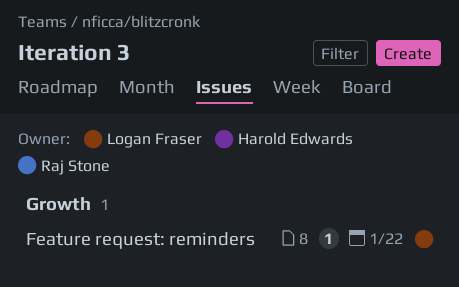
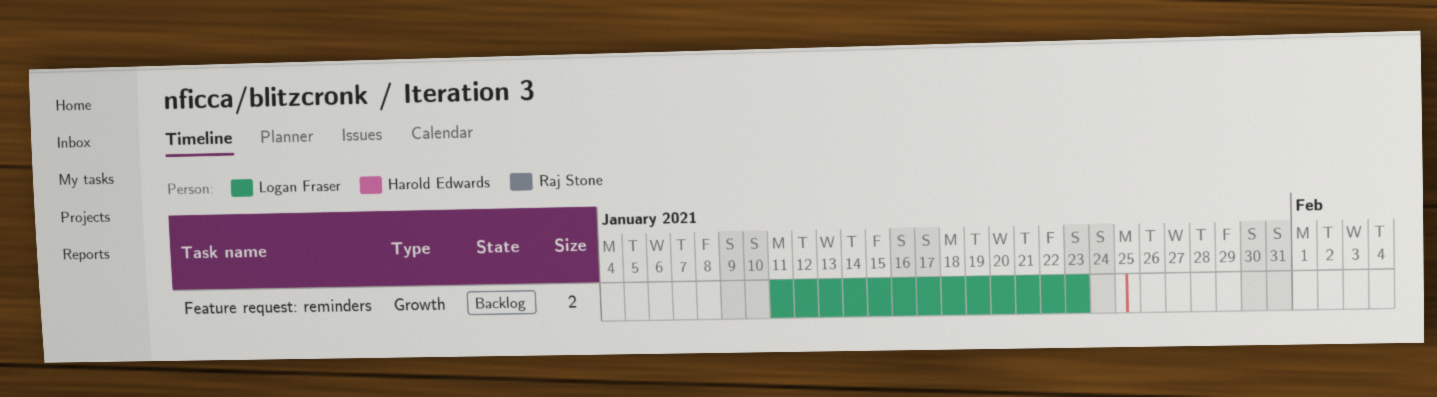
Feature request: reminders, estimate: 1 -> 2
Feature request: reminders, due: Jan 22 -> Jan 23

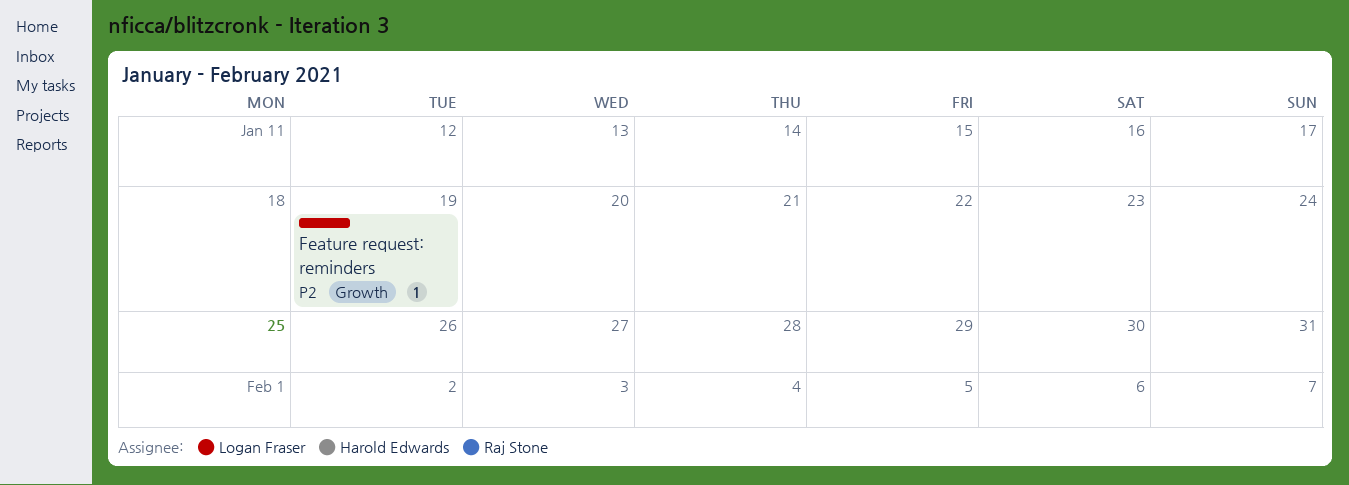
Feature request: reminders, estimate: 2 -> 1
Feature request: reminders, due: Jan 23 -> Jan 19

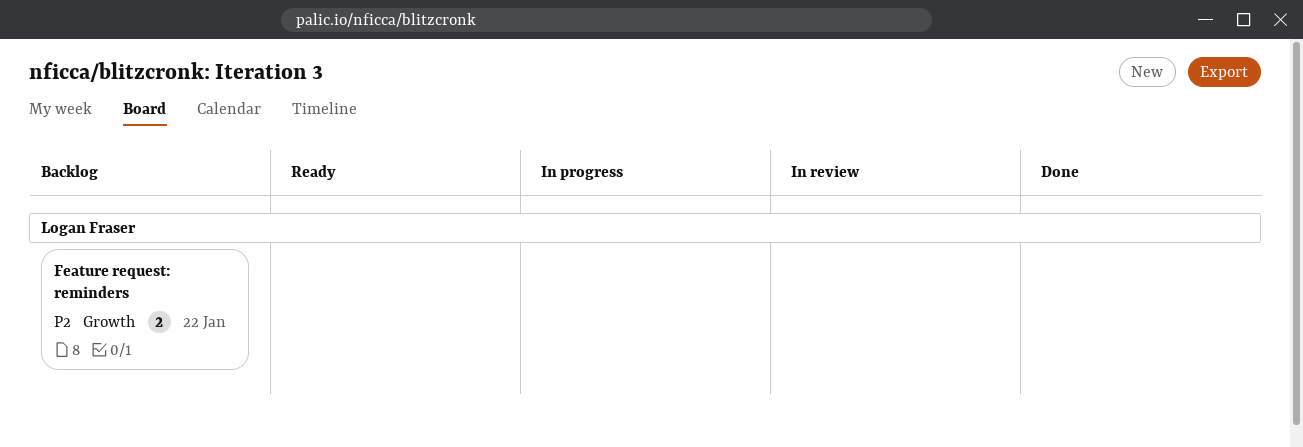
Feature request: reminders, estimate: 1 -> 2
Feature request: reminders, due: Jan 19 -> Jan 22

